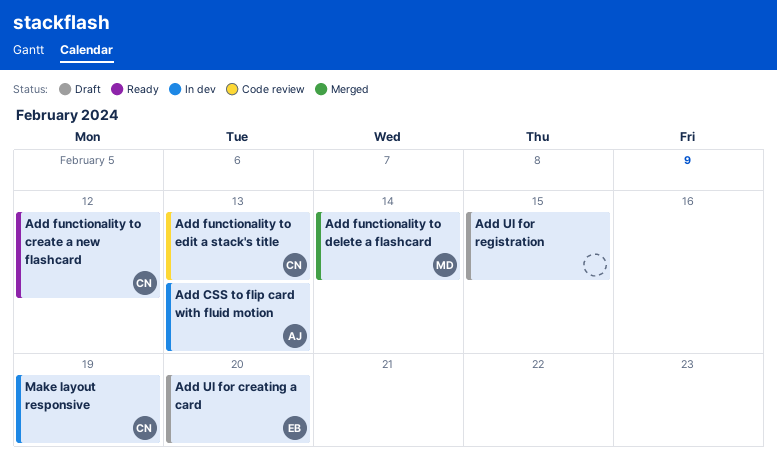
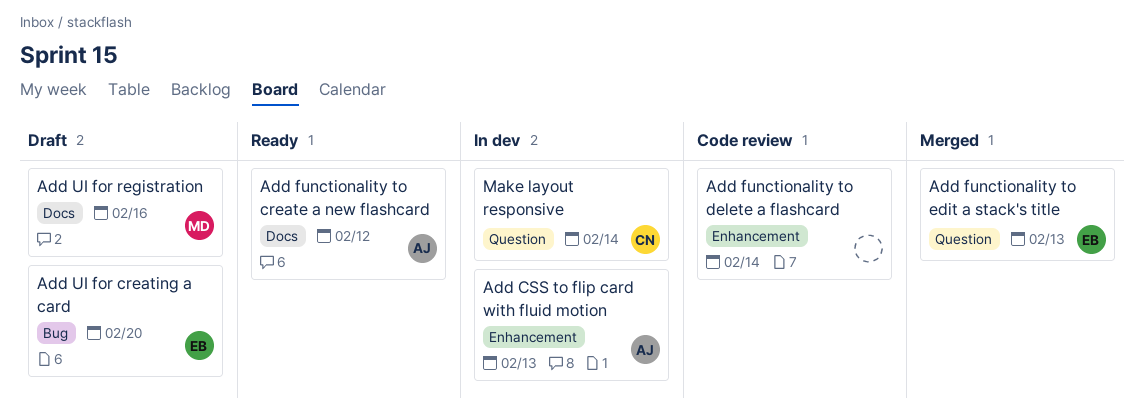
Add functionality to create a new flashcard, owner: CN -> AJ
Add functionality to delete a flashcard, status: Merged -> Code review
Add functionality to delete a flashcard, owner: MD -> none
Add functionality to edit a stack's title, status: Code review -> Merged
Add functionality to edit a stack's title, owner: CN -> EB
Add UI for registration, owner: none -> MD
Add UI for registration, due: Feb 15 -> Feb 16
Make layout responsive, due: Feb 19 -> Feb 14

